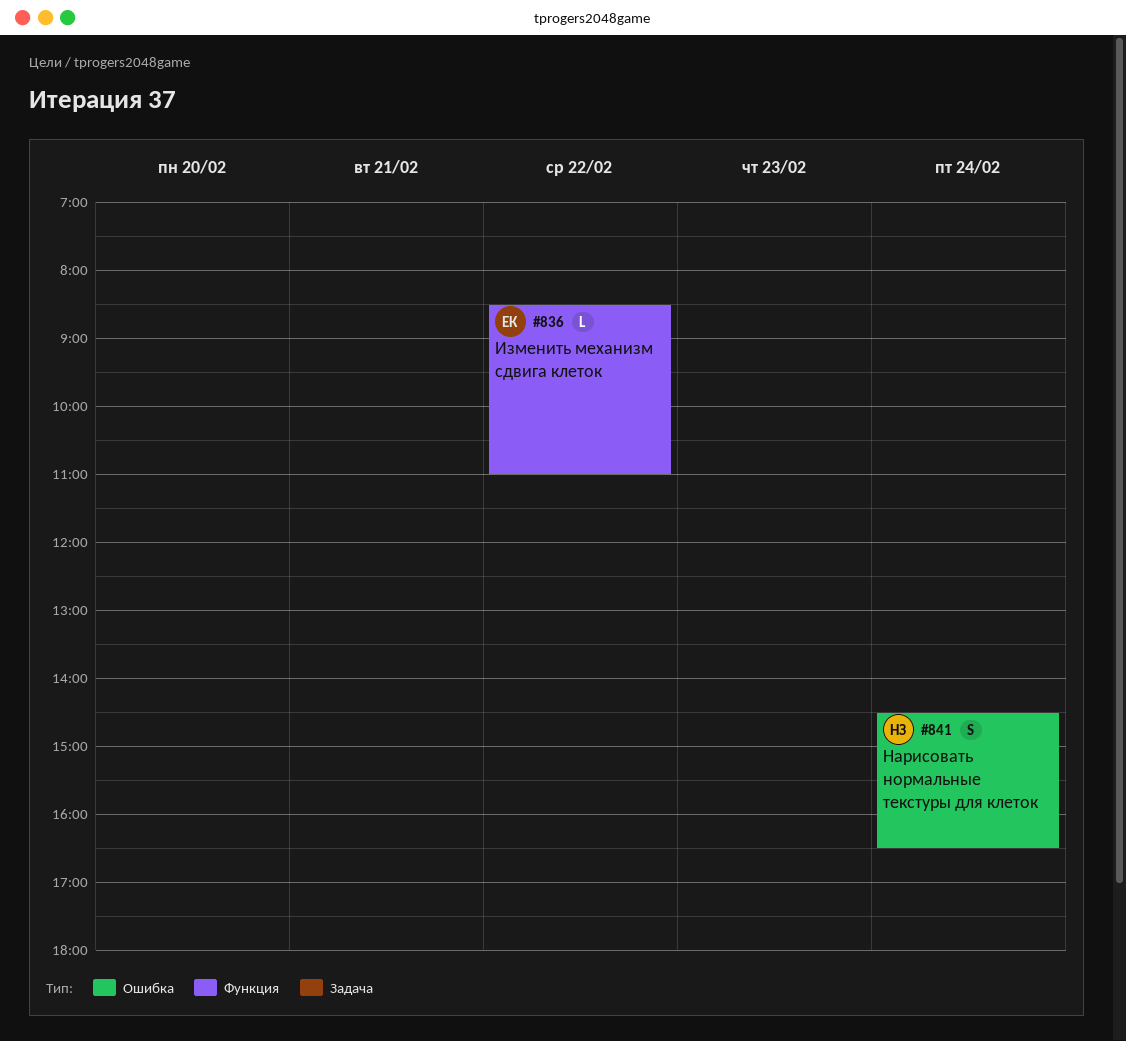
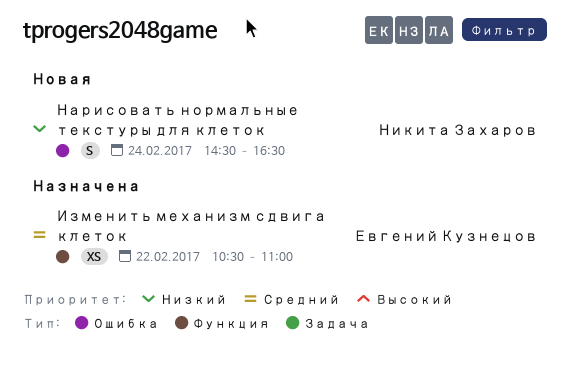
Изменить механизм сдвига клеток, estimate: L -> XS
Изменить механизм сдвига клеток, begins: 08:30 -> 10:30

